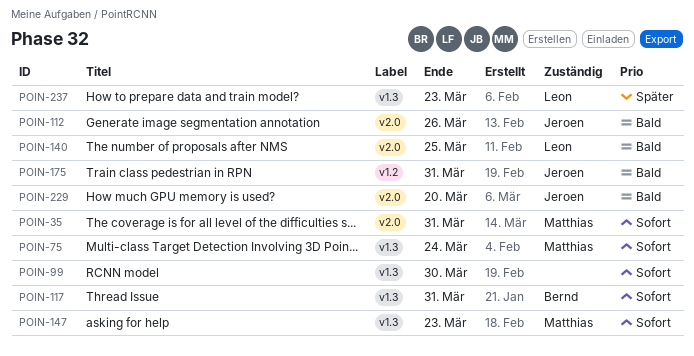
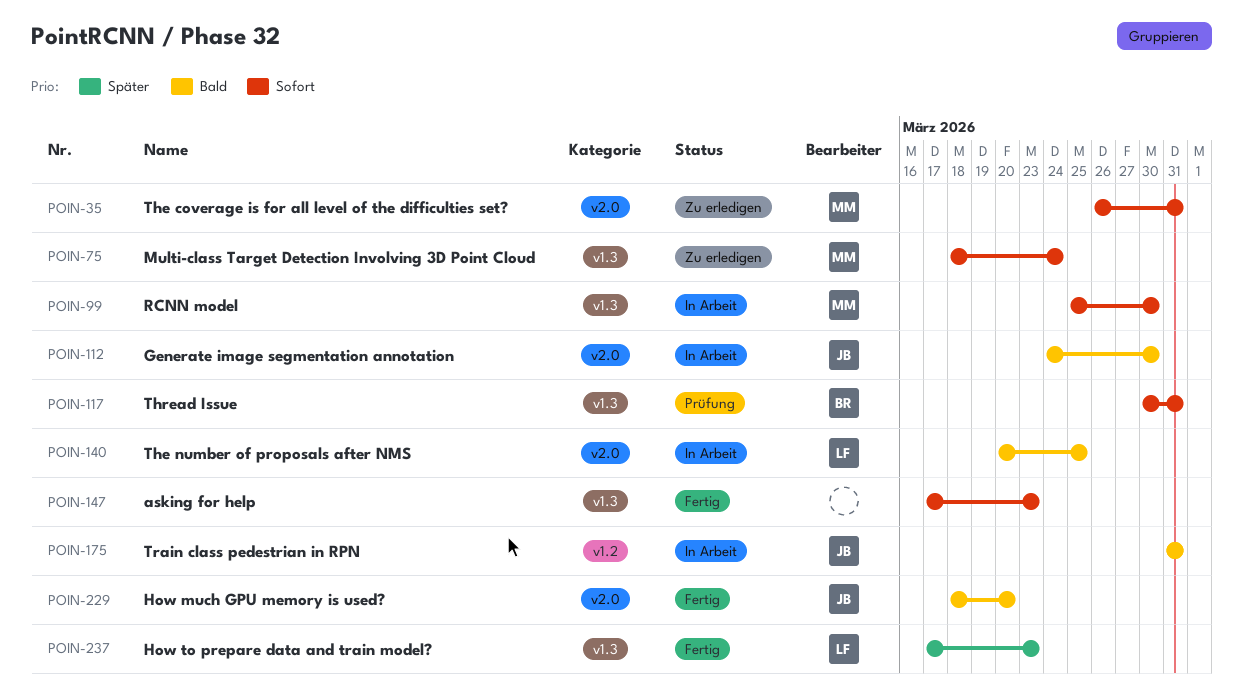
POIN-99, owner: none -> Matthias
POIN-112, due: Mar 26 -> Mar 30
POIN-147, owner: Matthias -> none

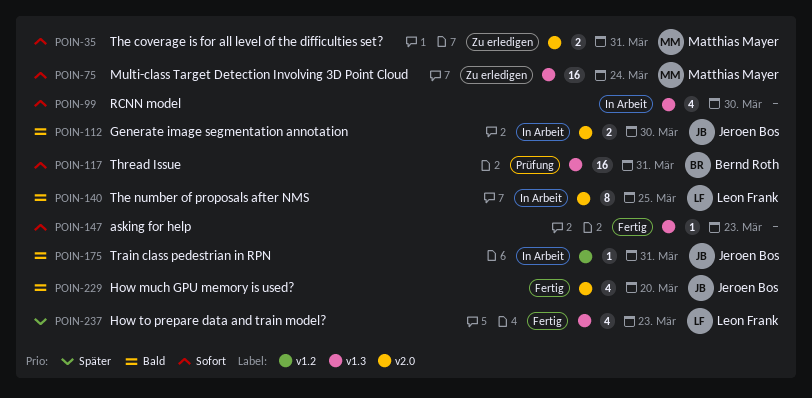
POIN-99, owner: Matthias Mayer -> none

